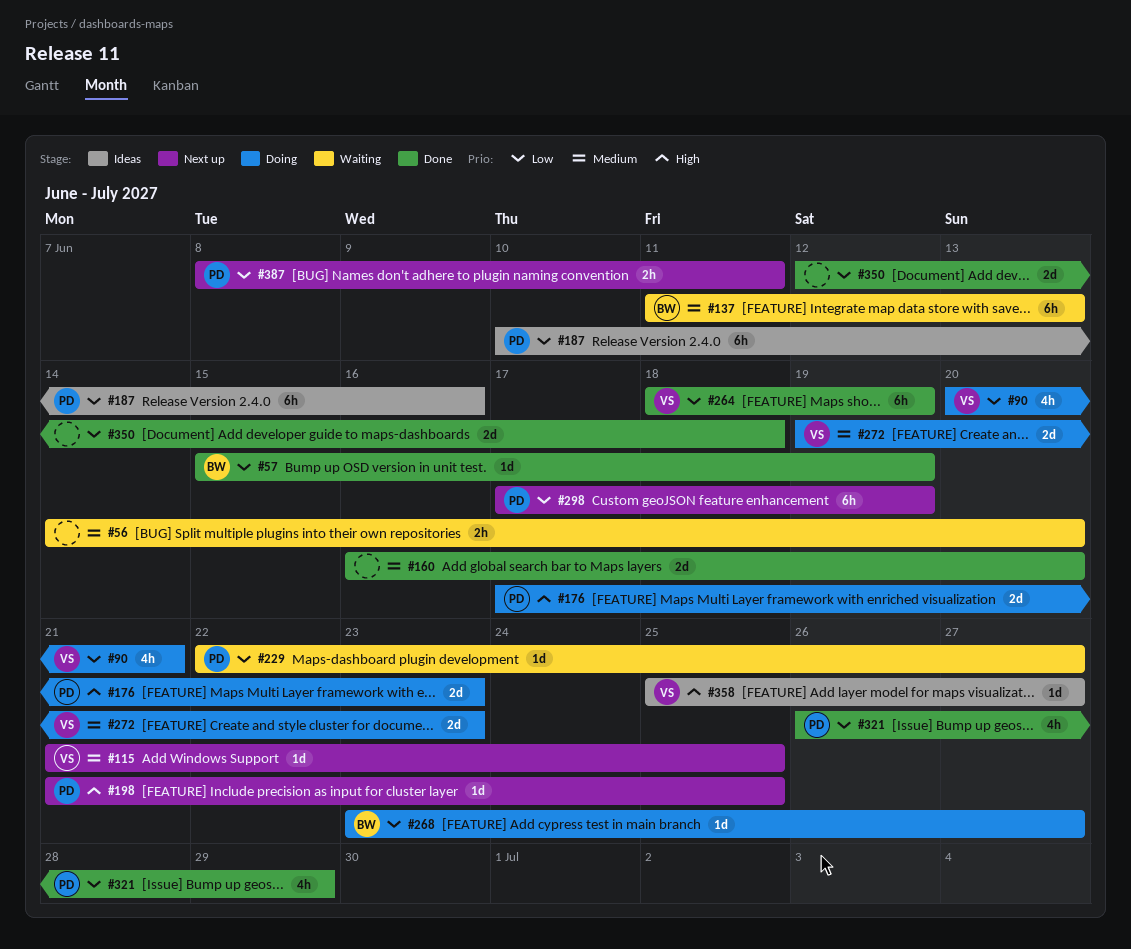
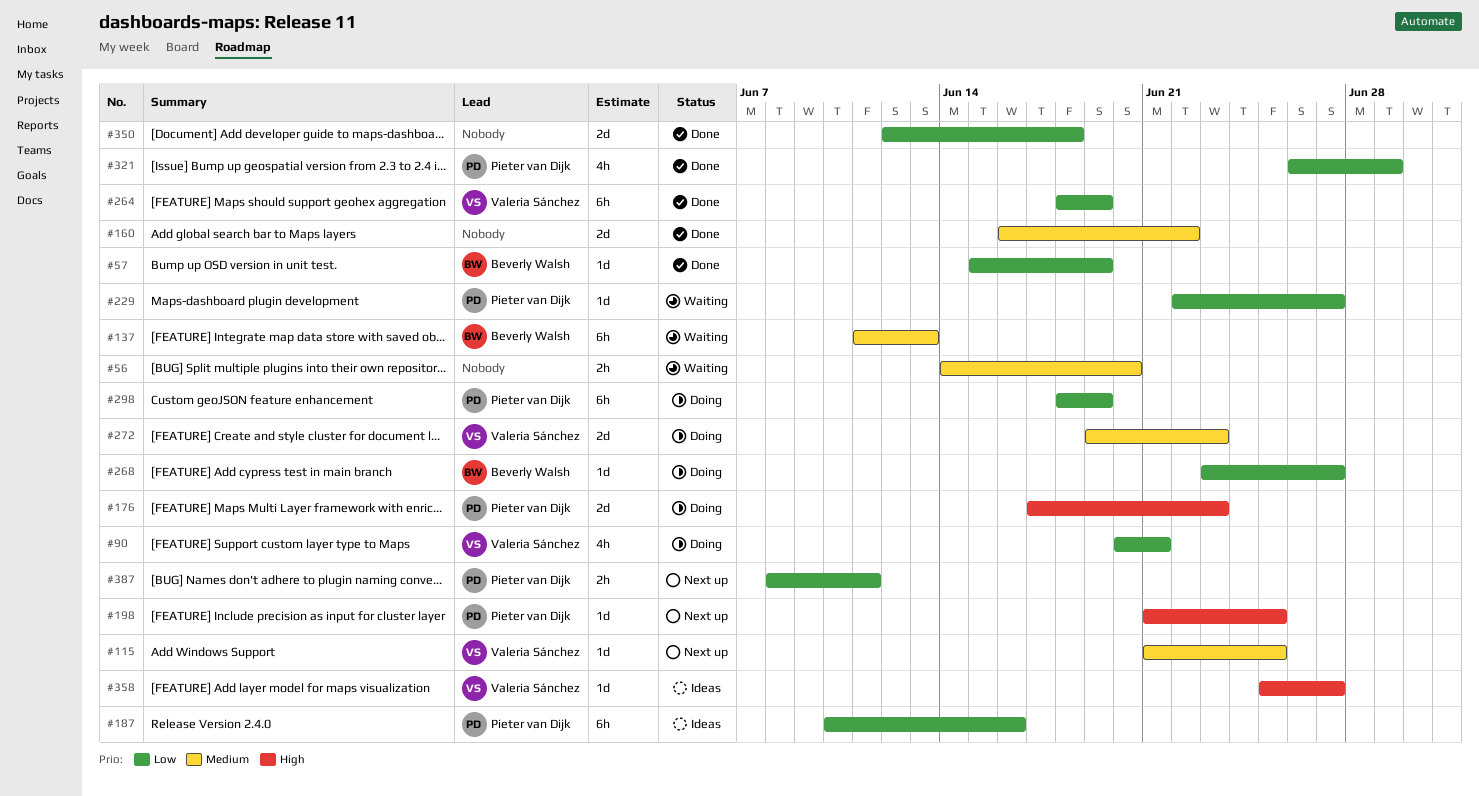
#160, due: Jun 20 -> Jun 22
#298, status: Next up -> Doing
#298, start: Jun 17 -> Jun 18

